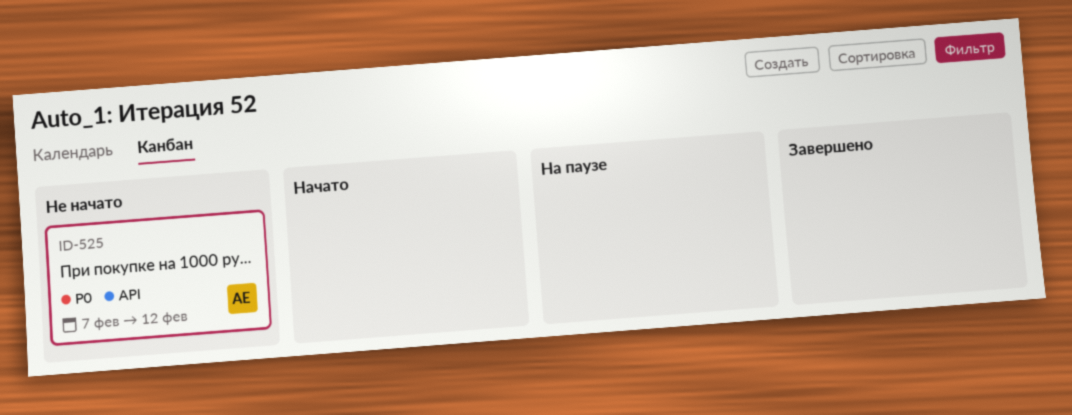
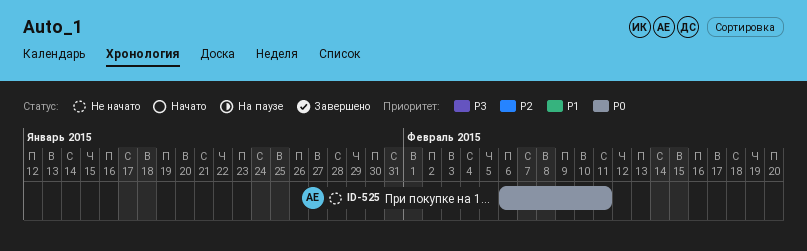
ID-525, start: Feb 7 -> Feb 6
ID-525, due: Feb 12 -> Feb 11

